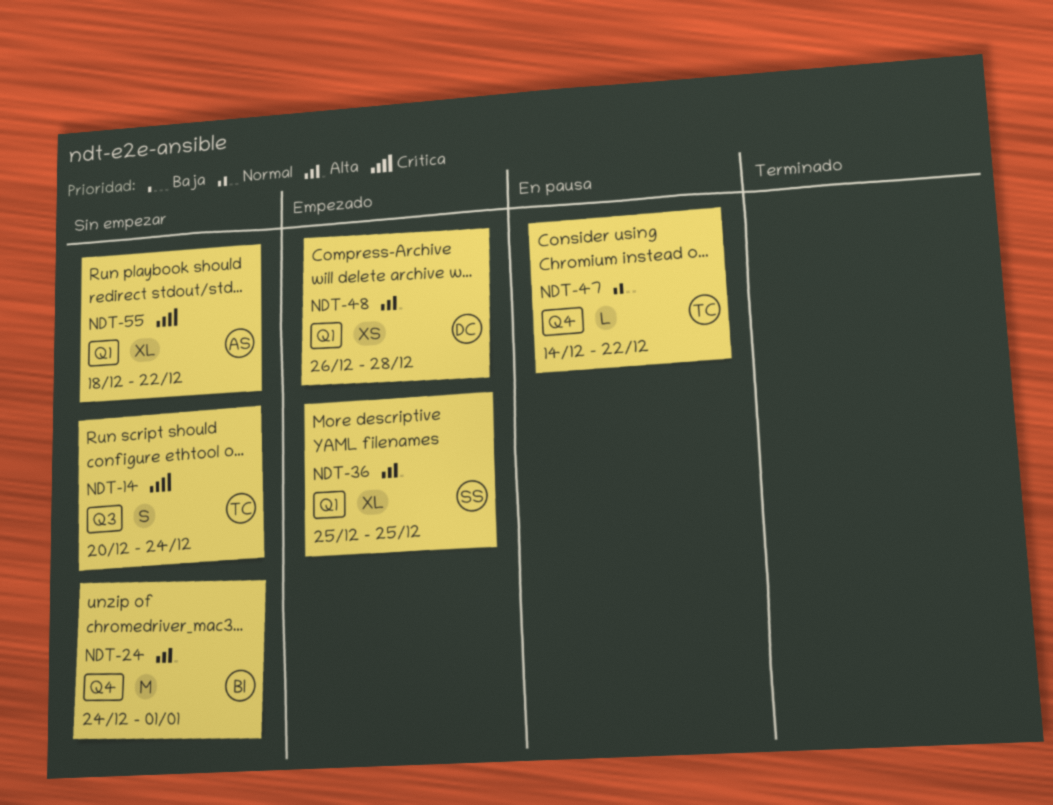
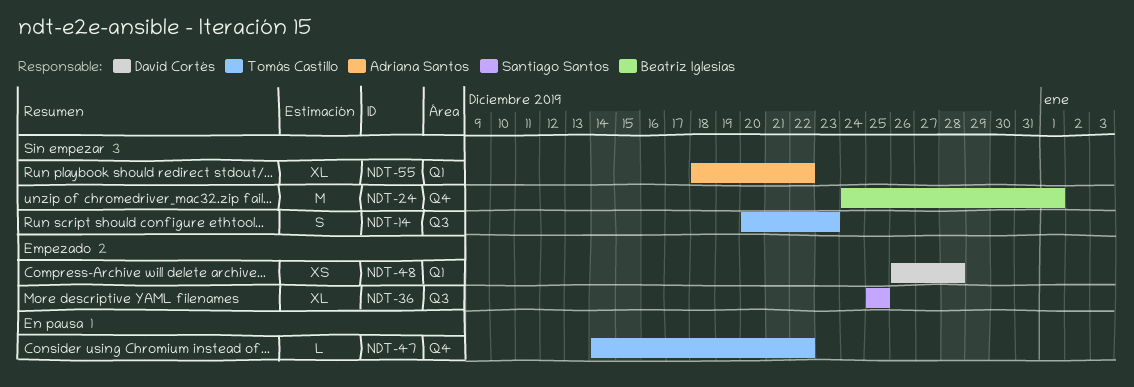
NDT-14, due: Dec 24 -> Dec 23
NDT-36, label: Q1 -> Q3

